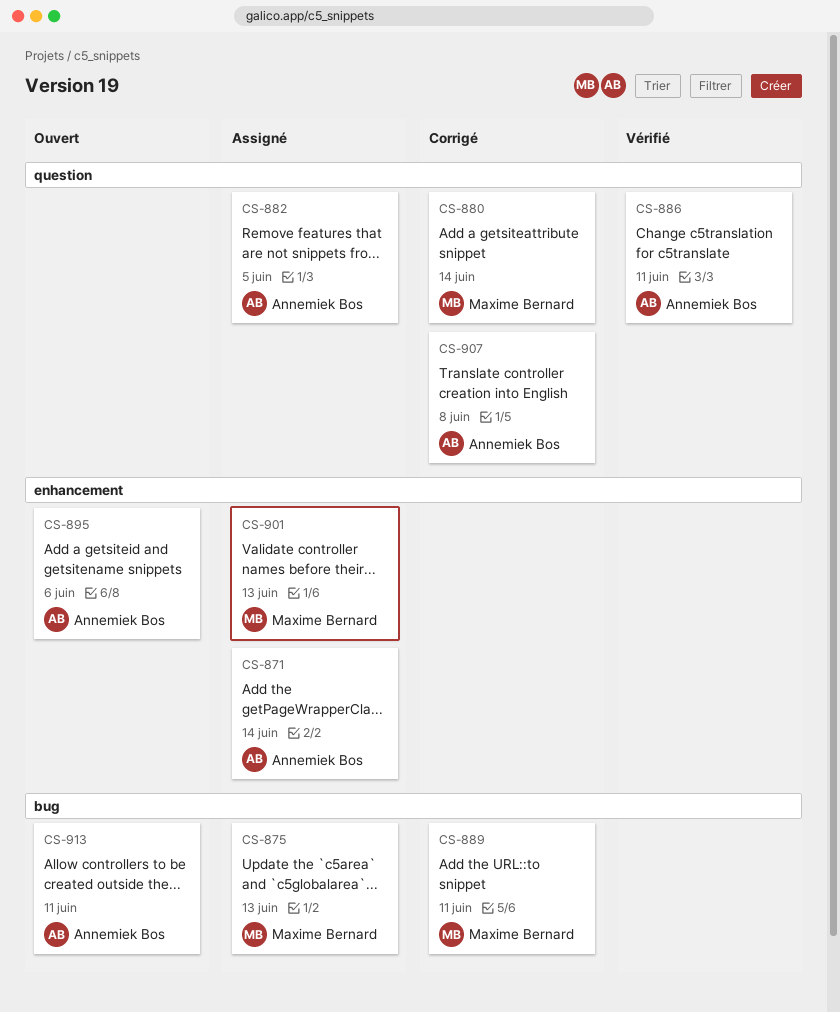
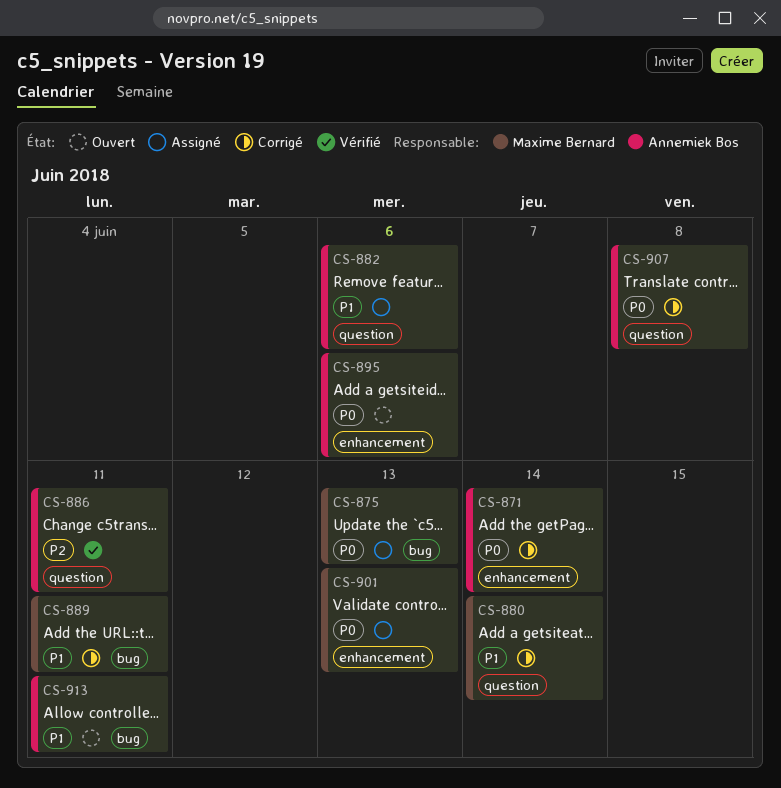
CS-871, status: Assigné -> Corrigé
CS-882, due: Jun 5 -> Jun 6

